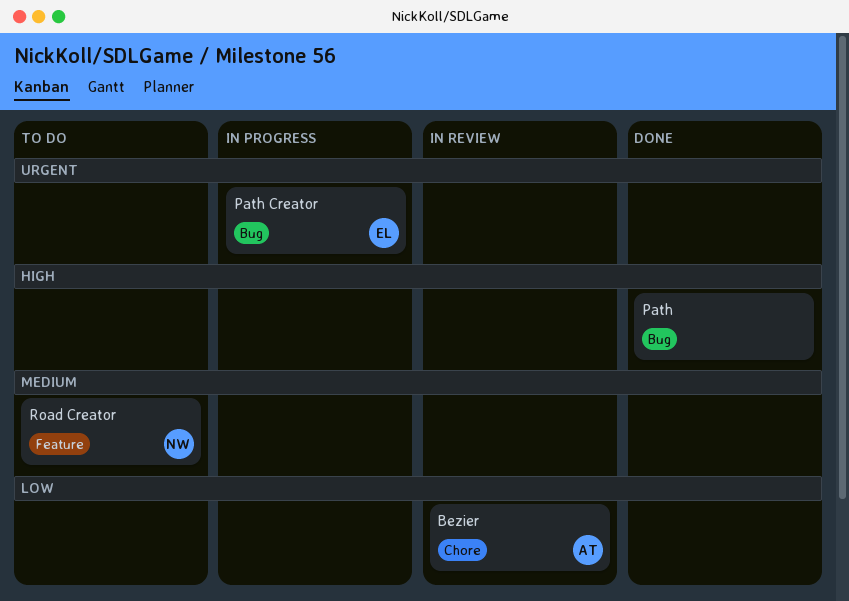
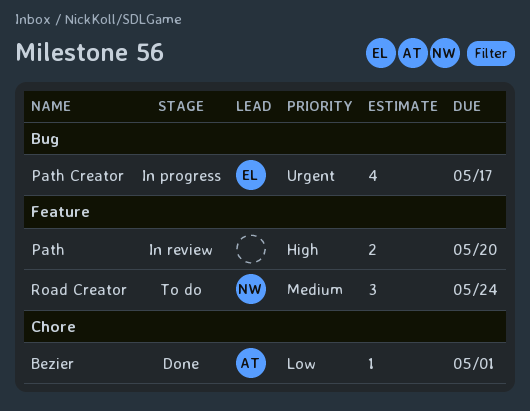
Bezier, status: In review -> Done
Path, status: Done -> In review
Path, label: Bug -> Feature

